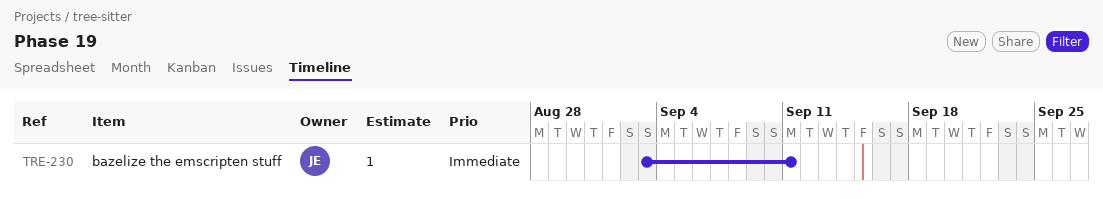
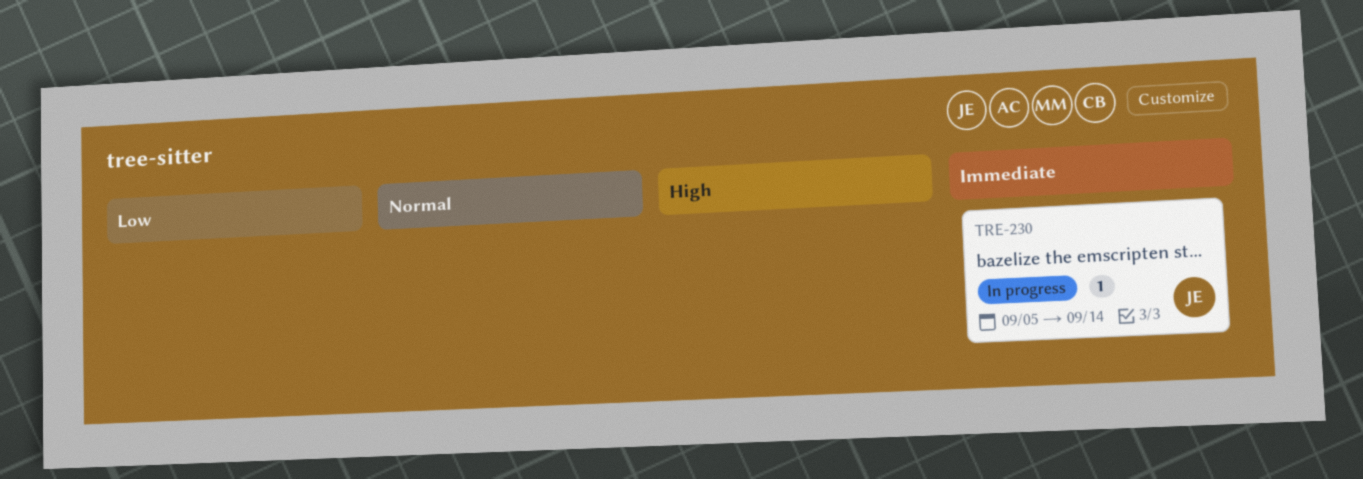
TRE-230, start: Sep 3 -> Sep 5
TRE-230, due: Sep 11 -> Sep 14

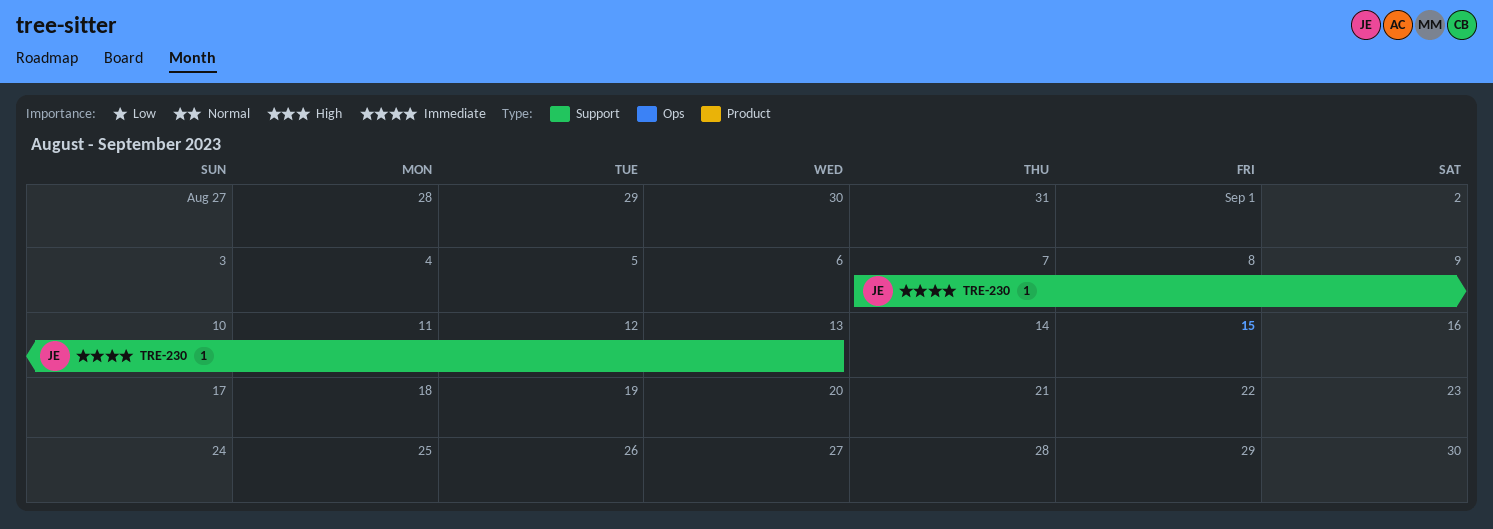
TRE-230, start: Sep 5 -> Sep 7
TRE-230, due: Sep 14 -> Sep 13

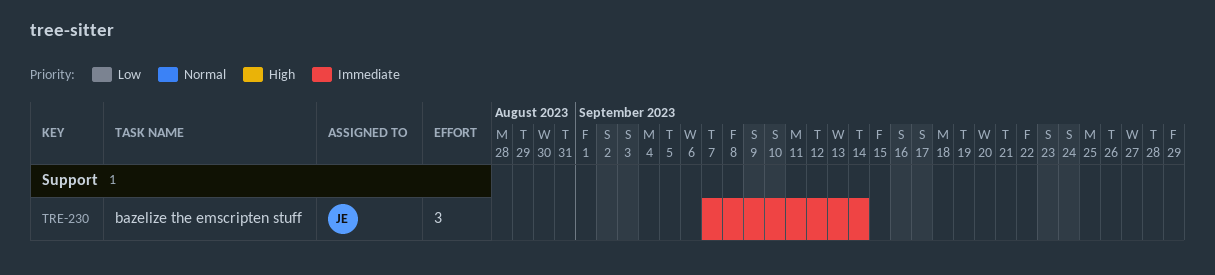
TRE-230, estimate: 1 -> 3
TRE-230, due: Sep 13 -> Sep 14

